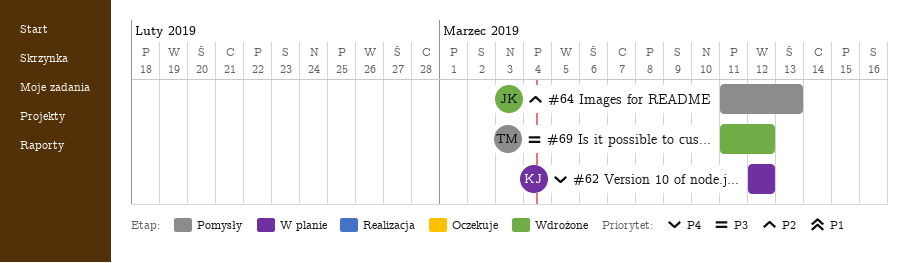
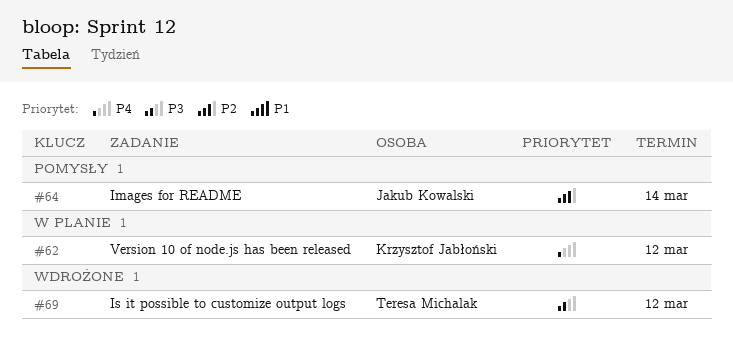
#64, due: Mar 13 -> Mar 14

